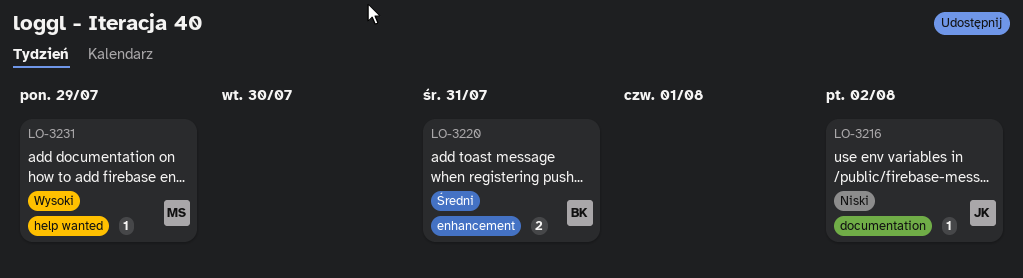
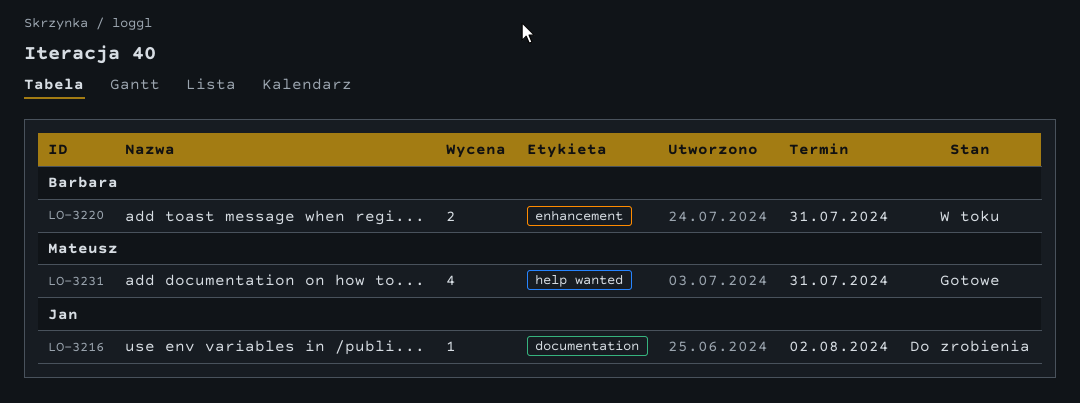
LO-3231, estimate: 1 -> 4
LO-3231, due: Jul 29 -> Jul 31

